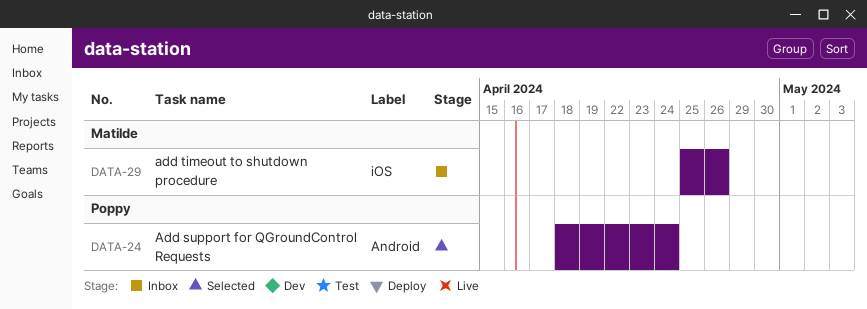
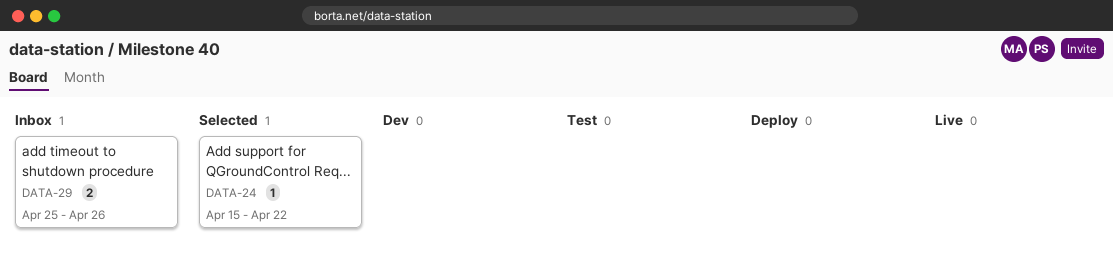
DATA-24, start: Apr 18 -> Apr 15
DATA-24, due: Apr 24 -> Apr 22

